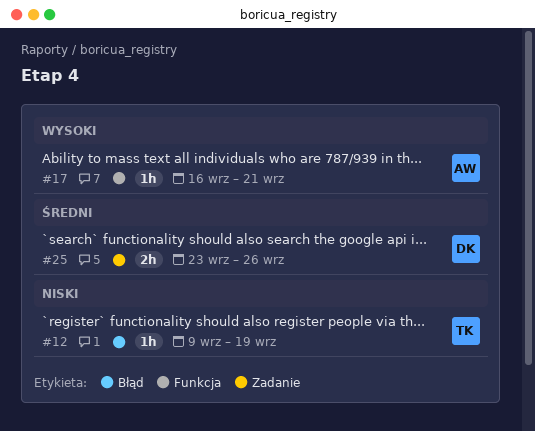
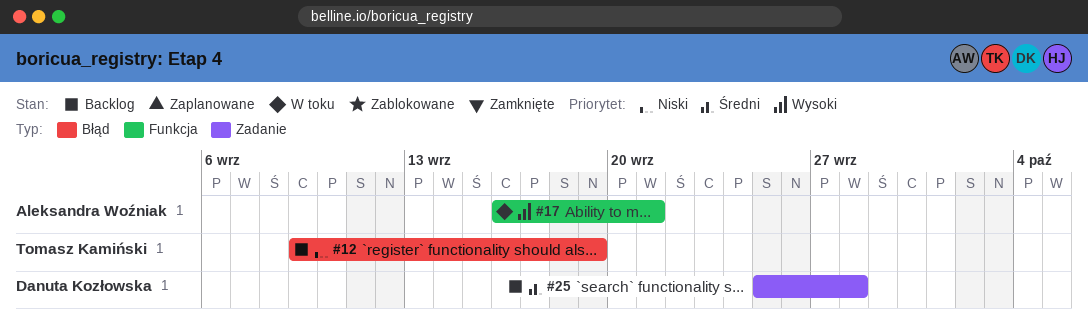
#25, start: Sep 23 -> Sep 25
#25, due: Sep 26 -> Sep 28

